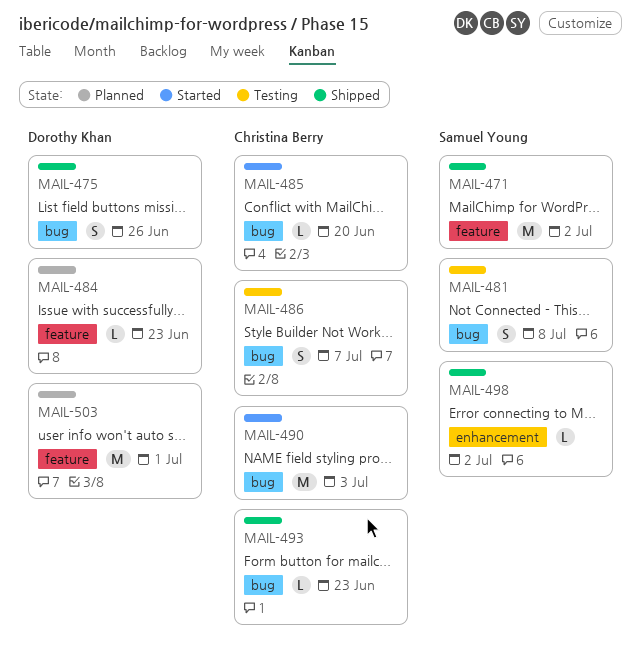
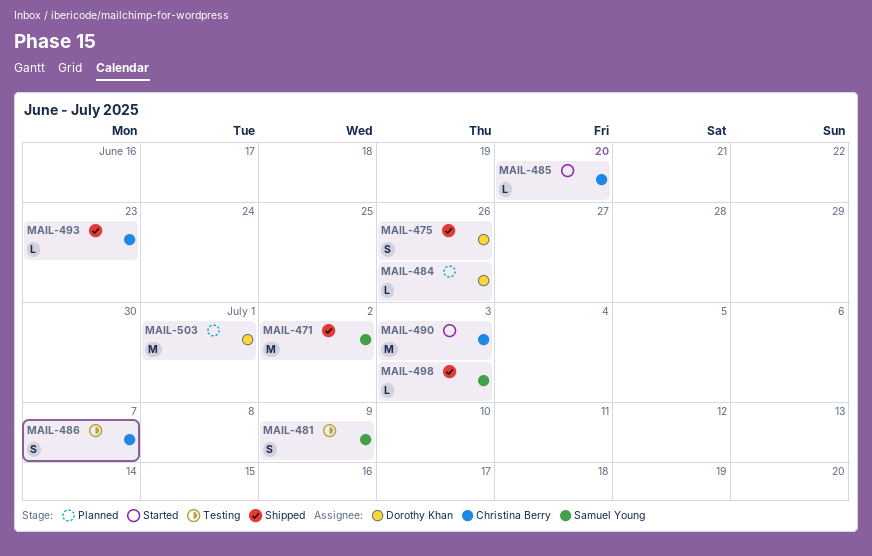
MAIL-481, due: Jul 8 -> Jul 9
MAIL-484, due: Jun 23 -> Jun 26
MAIL-498, due: Jul 2 -> Jul 3

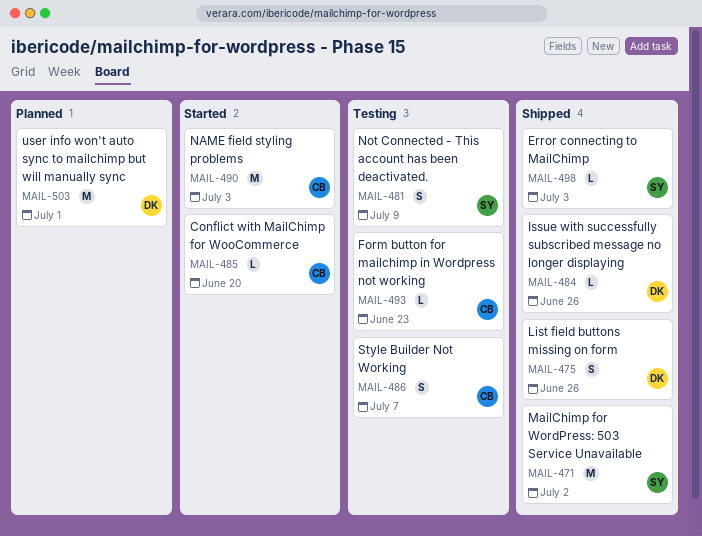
MAIL-484, status: Planned -> Shipped
MAIL-493, status: Shipped -> Testing

